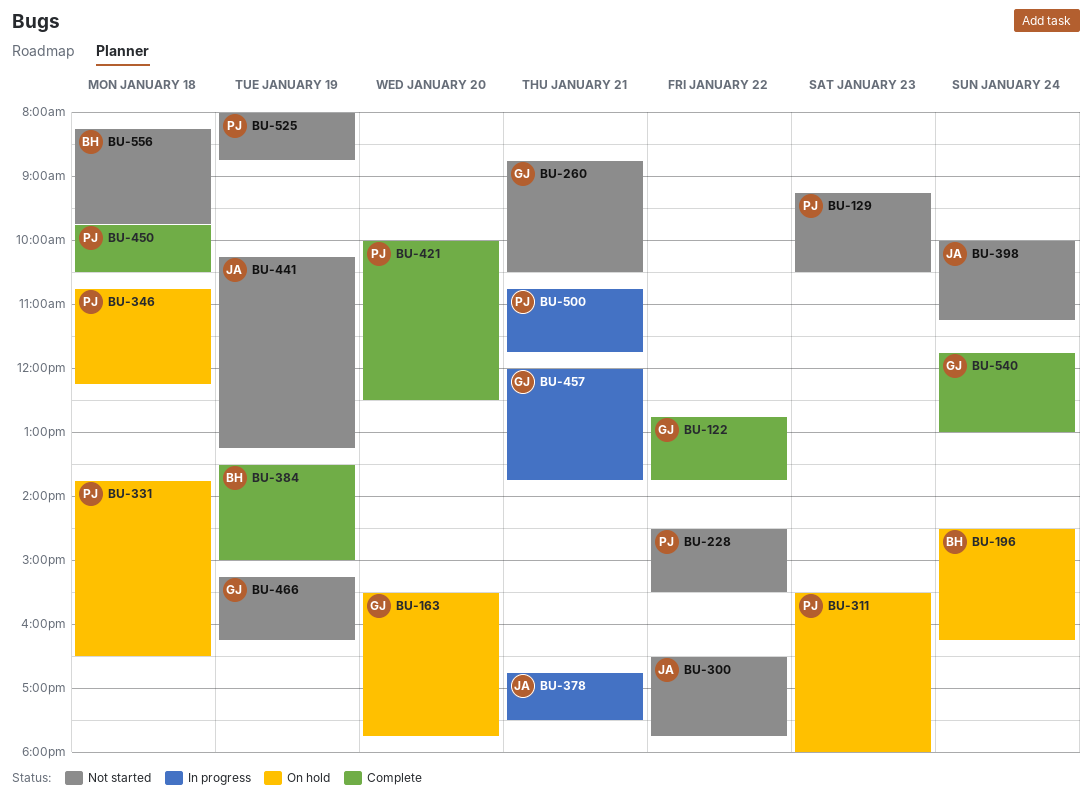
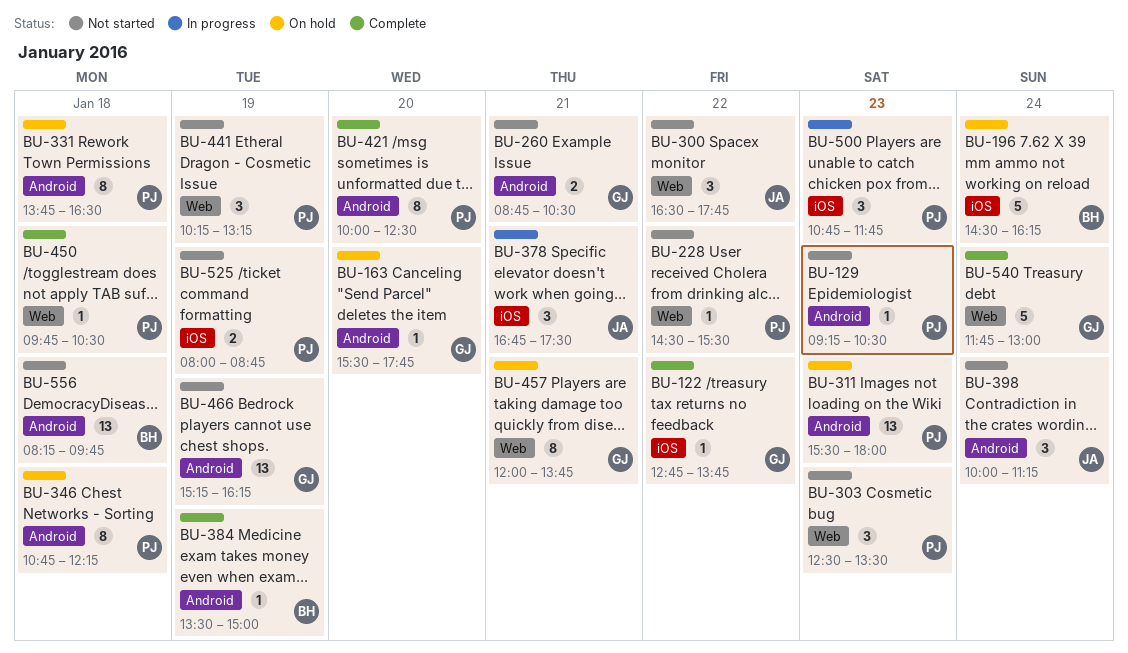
BU-303: none -> present
BU-441, owner: JA -> PJ
BU-457, status: In progress -> On hold
BU-500, day: Jan 21 -> Jan 23

